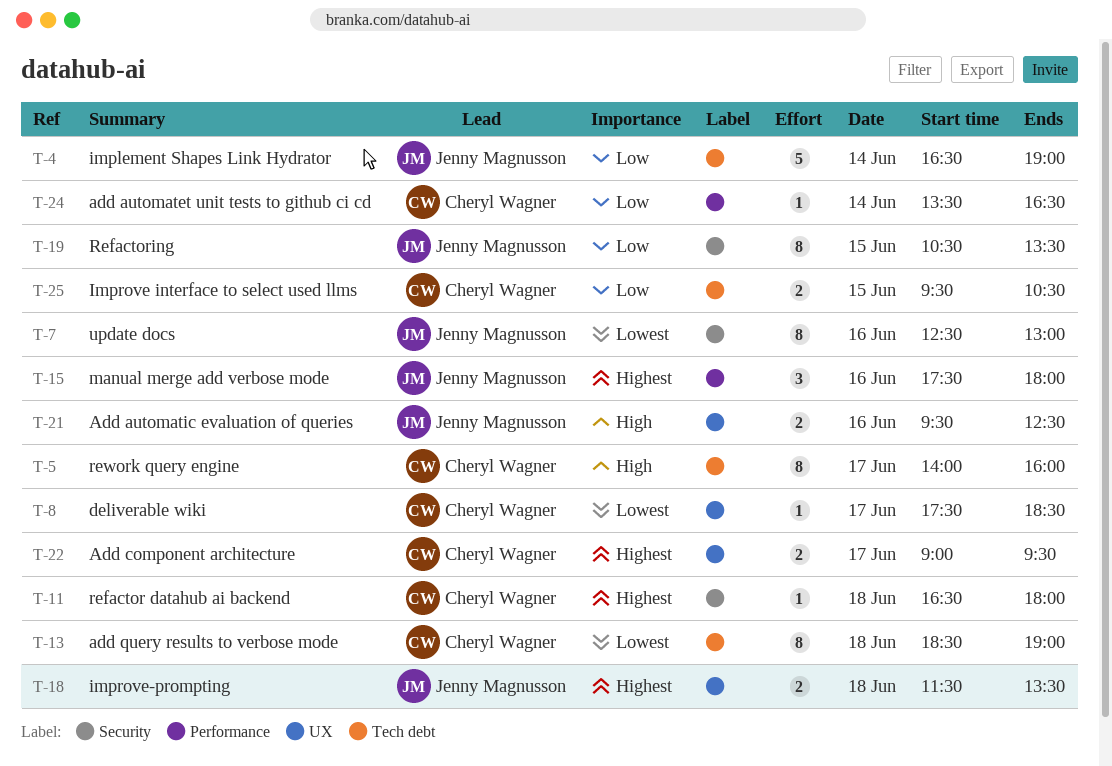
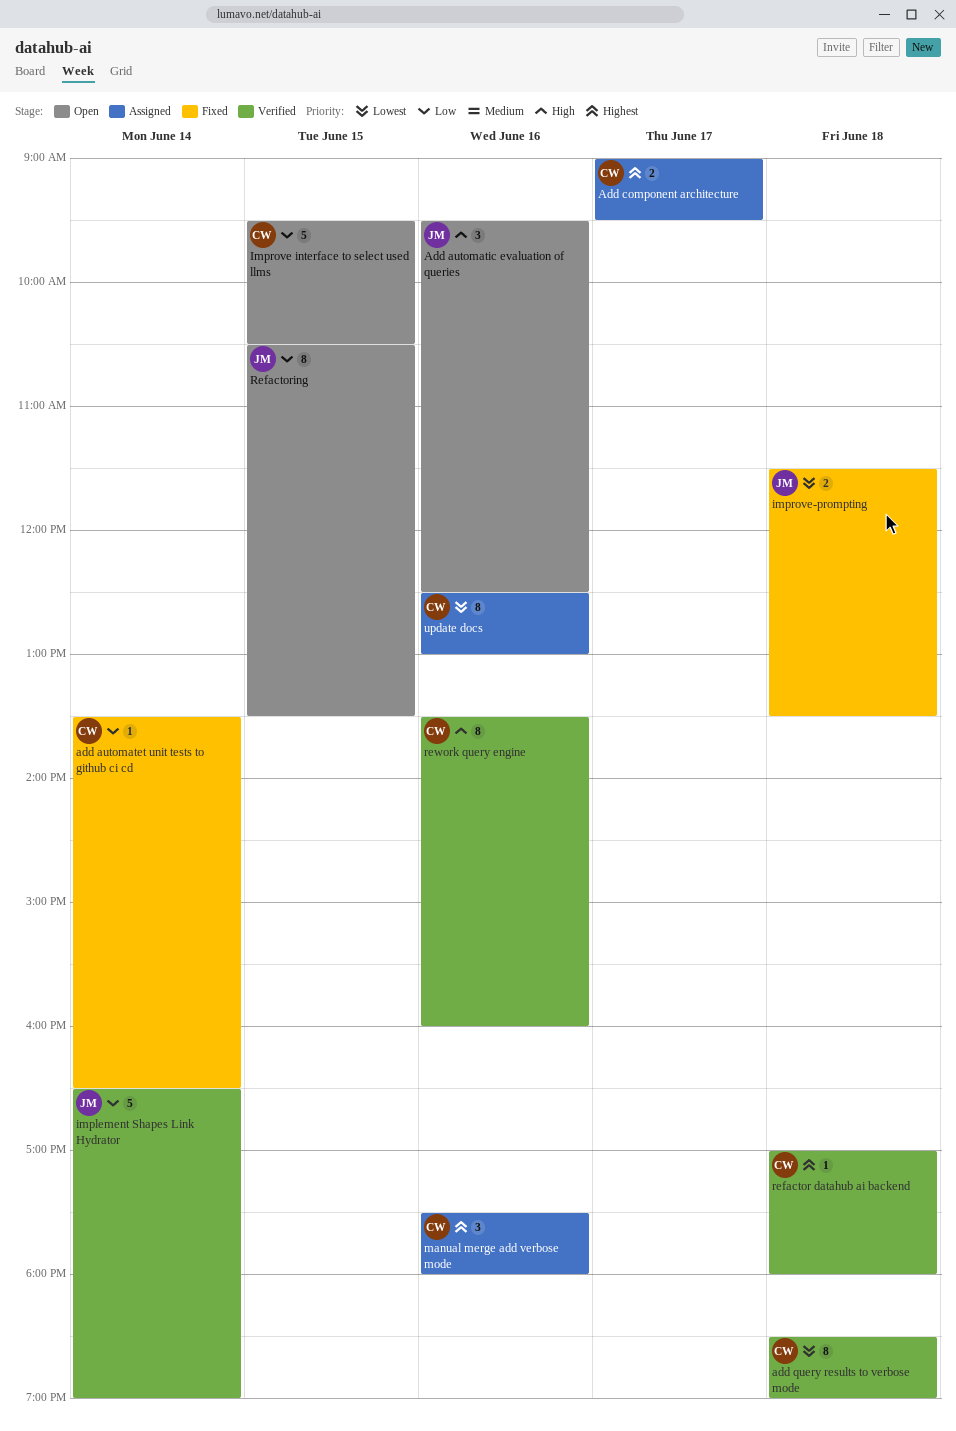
Add automatic evaluation of queries, estimate: 2 -> 3
deliverable wiki: present -> none
Improve interface to select used llms, estimate: 2 -> 5
improve-prompting, priority: Highest -> Lowest
manual merge add verbose mode, owner: Jenny Magnusson -> Cheryl Wagner
refactor datahub ai backend, begins: 16:30 -> 17:00
rework query engine, day: Jun 17 -> Jun 16
rework query engine, begins: 14:00 -> 13:30
update docs, owner: Jenny Magnusson -> Cheryl Wagner

